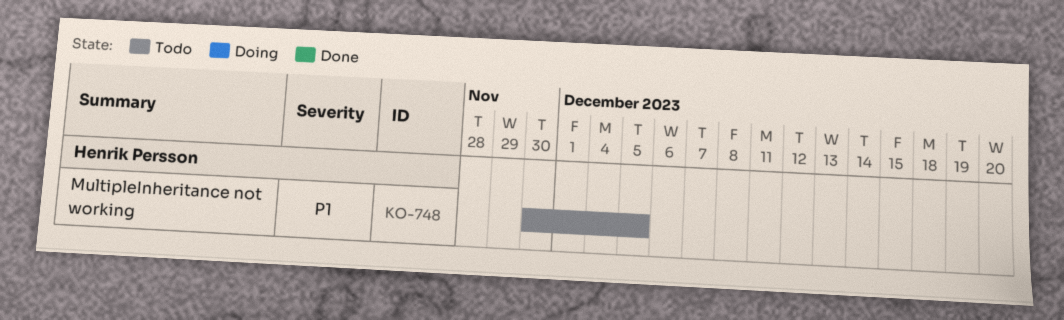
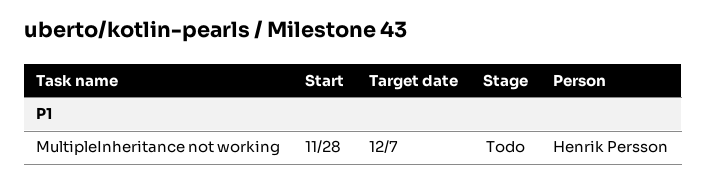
MultipleInheritance not working, start: Nov 30 -> Nov 28
MultipleInheritance not working, due: Dec 5 -> Dec 7

